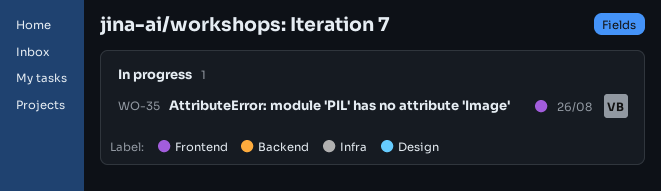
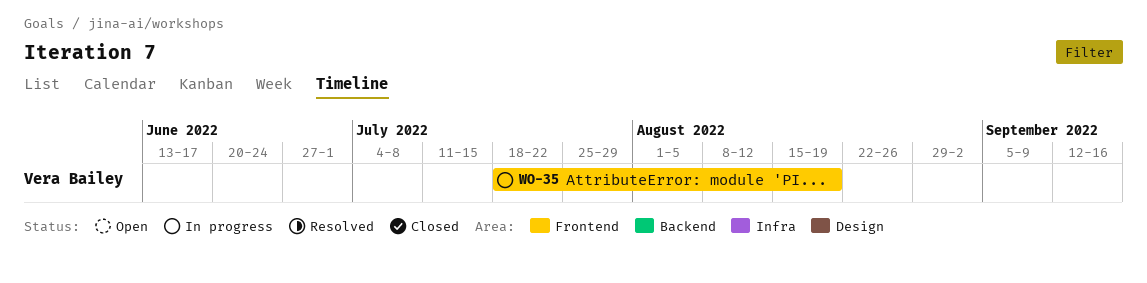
WO-35, due: Aug 26 -> Aug 19

